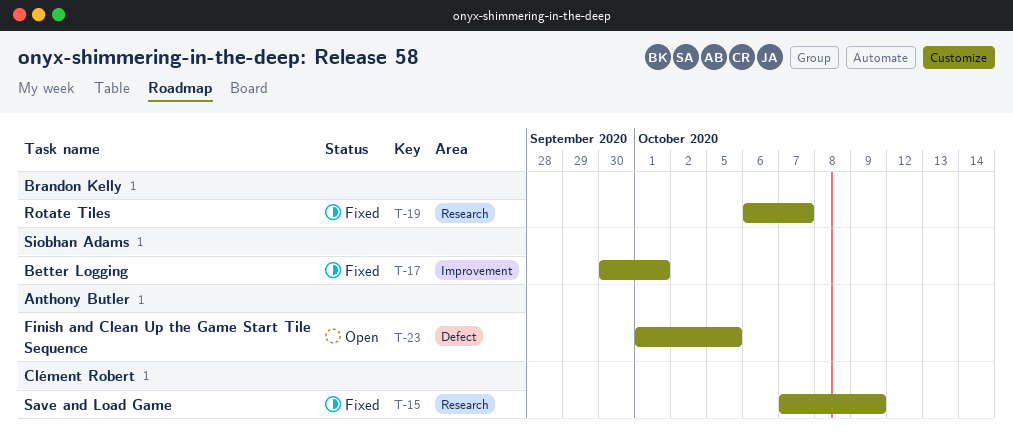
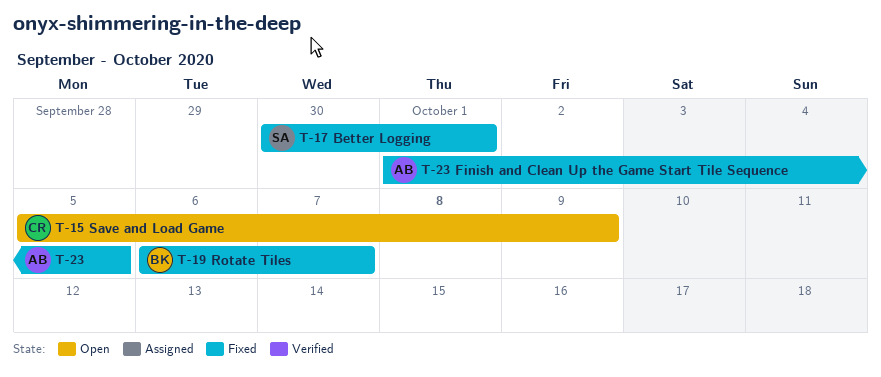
T-15, status: Fixed -> Open
T-15, start: Oct 7 -> Oct 5
T-23, status: Open -> Fixed

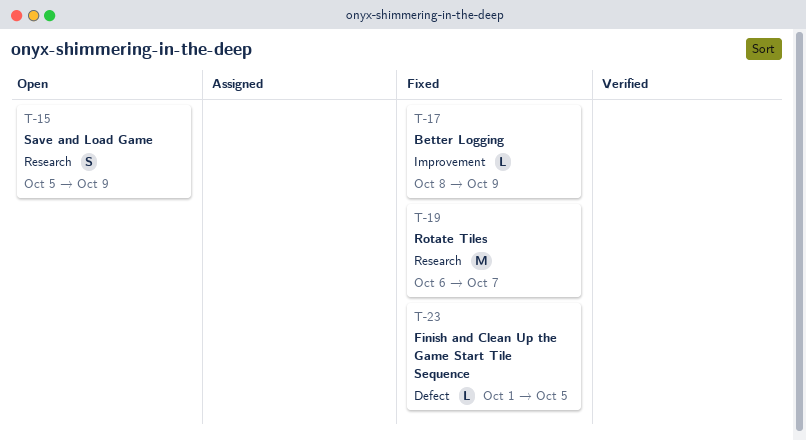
T-17, start: Sep 30 -> Oct 8
T-17, due: Oct 1 -> Oct 9

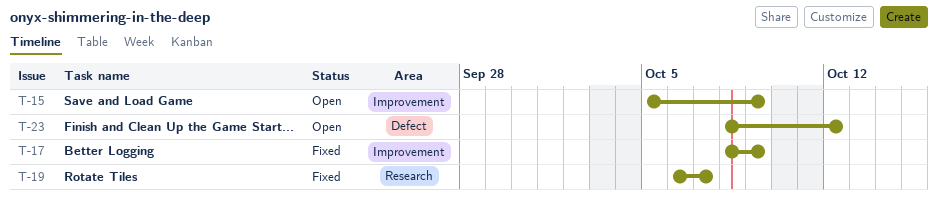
T-15, label: Research -> Improvement
T-23, status: Fixed -> Open
T-23, start: Oct 1 -> Oct 8
T-23, due: Oct 5 -> Oct 12

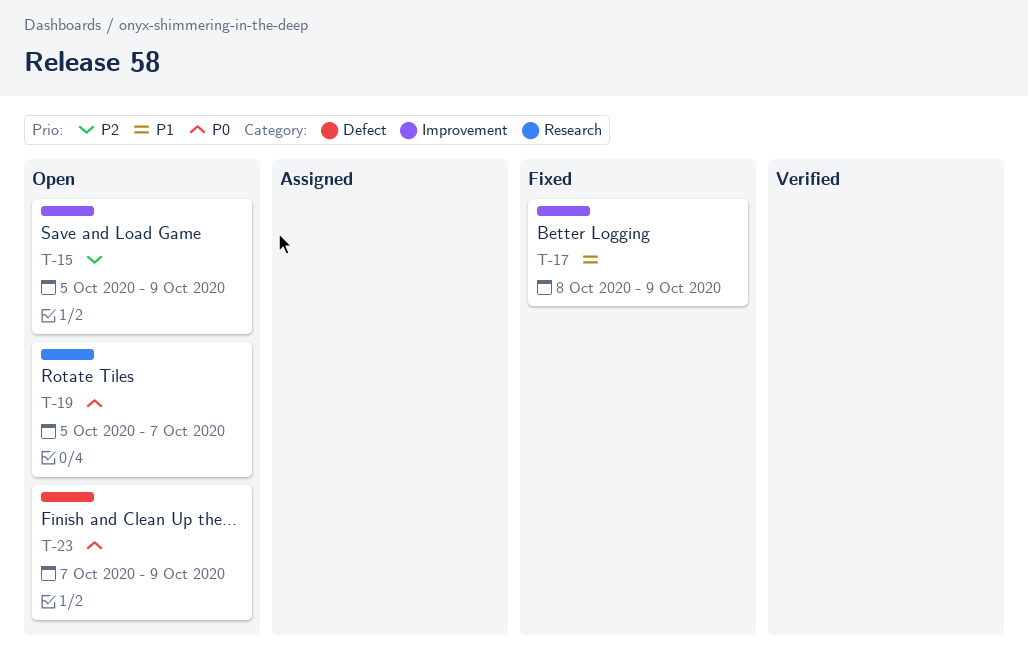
T-19, status: Fixed -> Open
T-19, start: Oct 6 -> Oct 5
T-23, start: Oct 8 -> Oct 7
T-23, due: Oct 12 -> Oct 9

